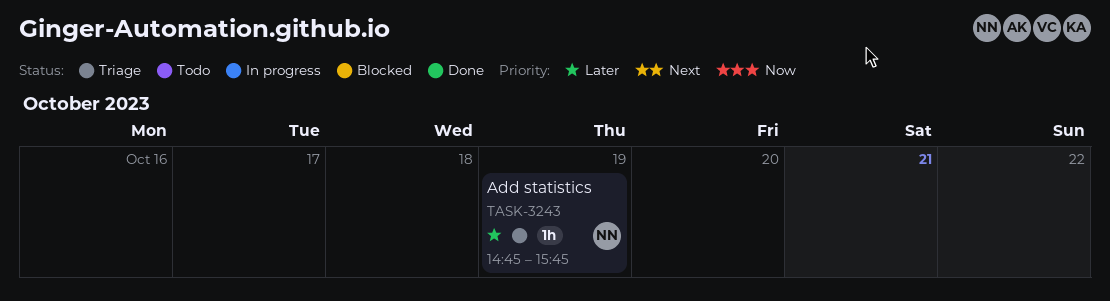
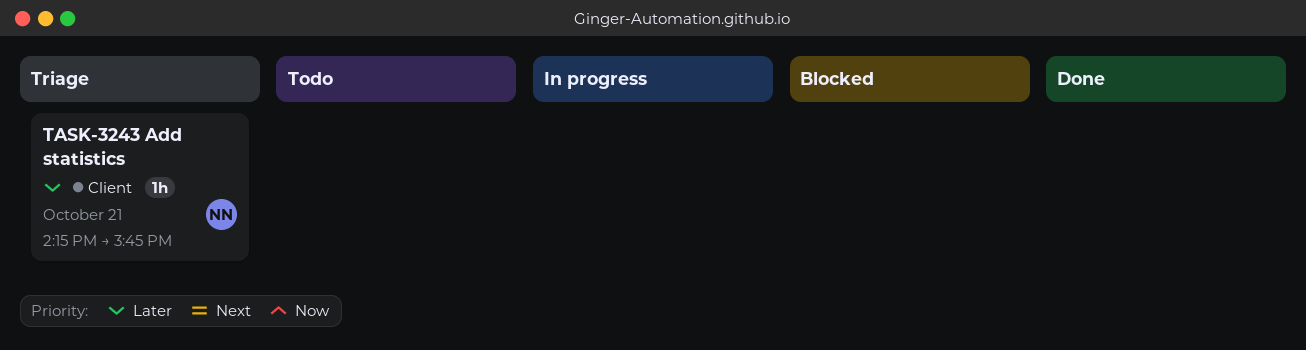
TASK-3243, day: Oct 19 -> Oct 21
TASK-3243, begins: 14:45 -> 14:15

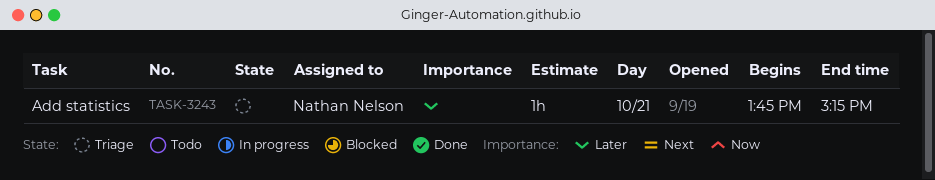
TASK-3243, begins: 14:15 -> 13:45
TASK-3243, ends: 15:45 -> 15:15

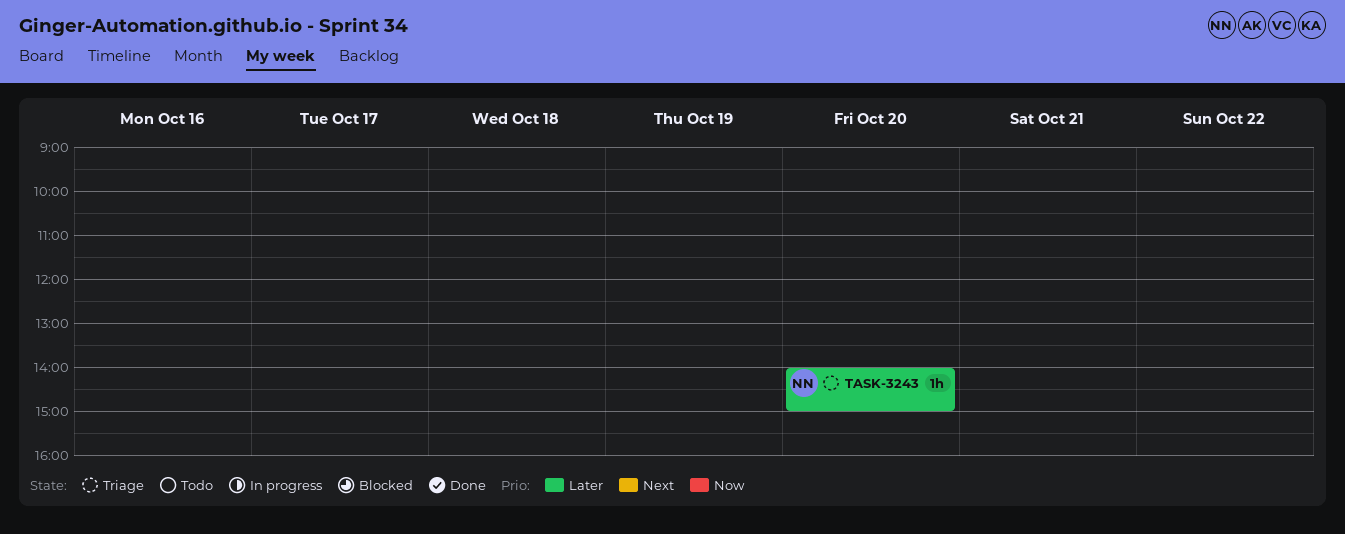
TASK-3243, day: Oct 21 -> Oct 20
TASK-3243, begins: 13:45 -> 14:00
TASK-3243, ends: 15:15 -> 15:00

